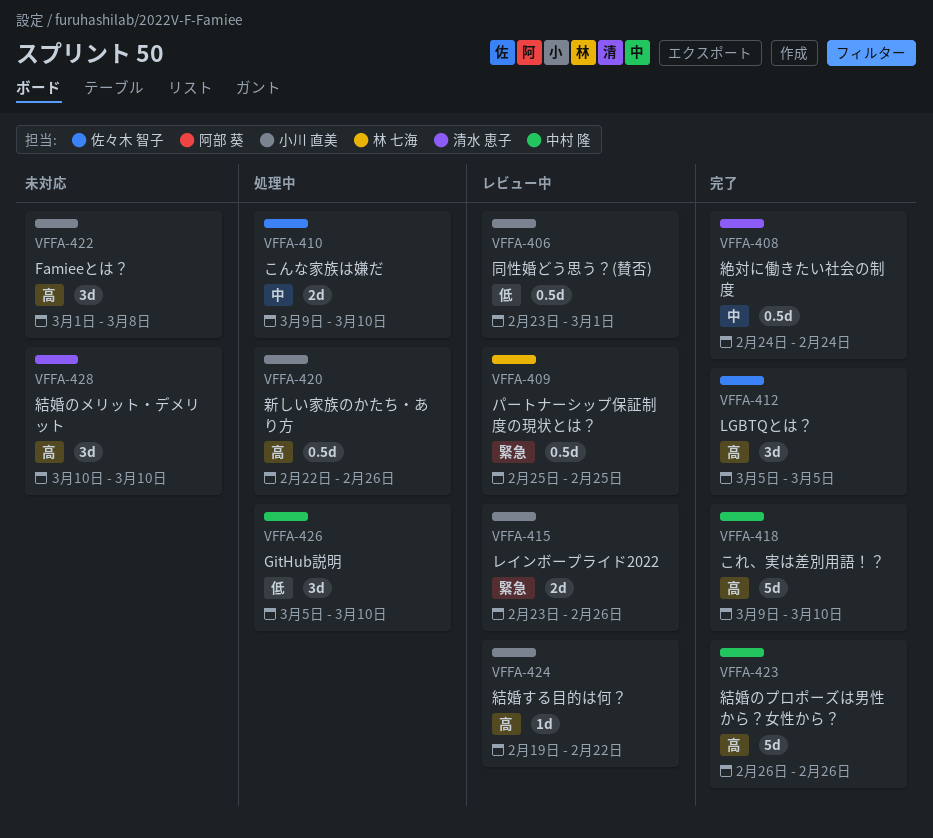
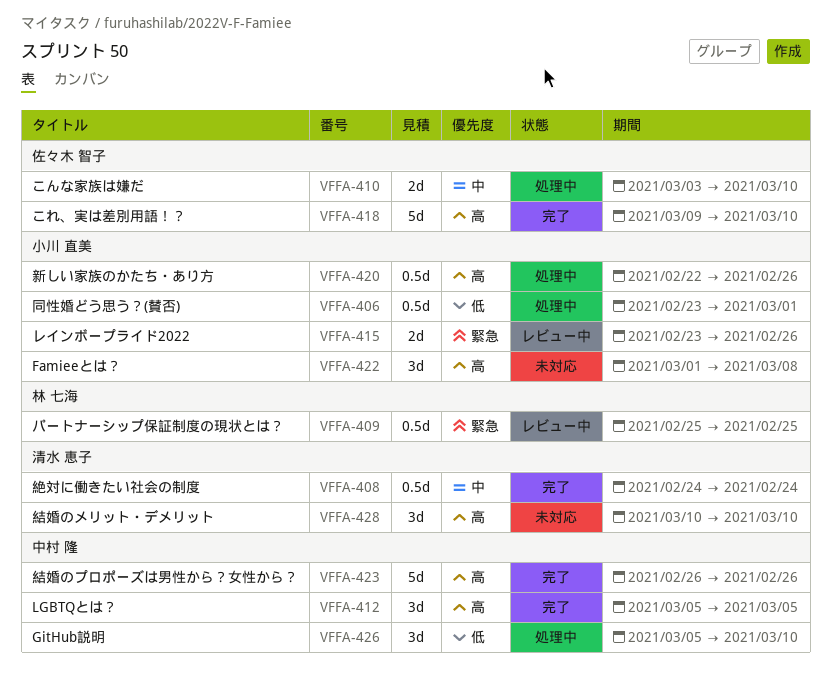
VFFA-406, status: レビュー中 -> 処理中
VFFA-410, start: Mar 9 -> Mar 3
VFFA-412, owner: 佐々木 智子 -> 中村 隆
VFFA-418, owner: 中村 隆 -> 佐々木 智子
VFFA-424: present -> none

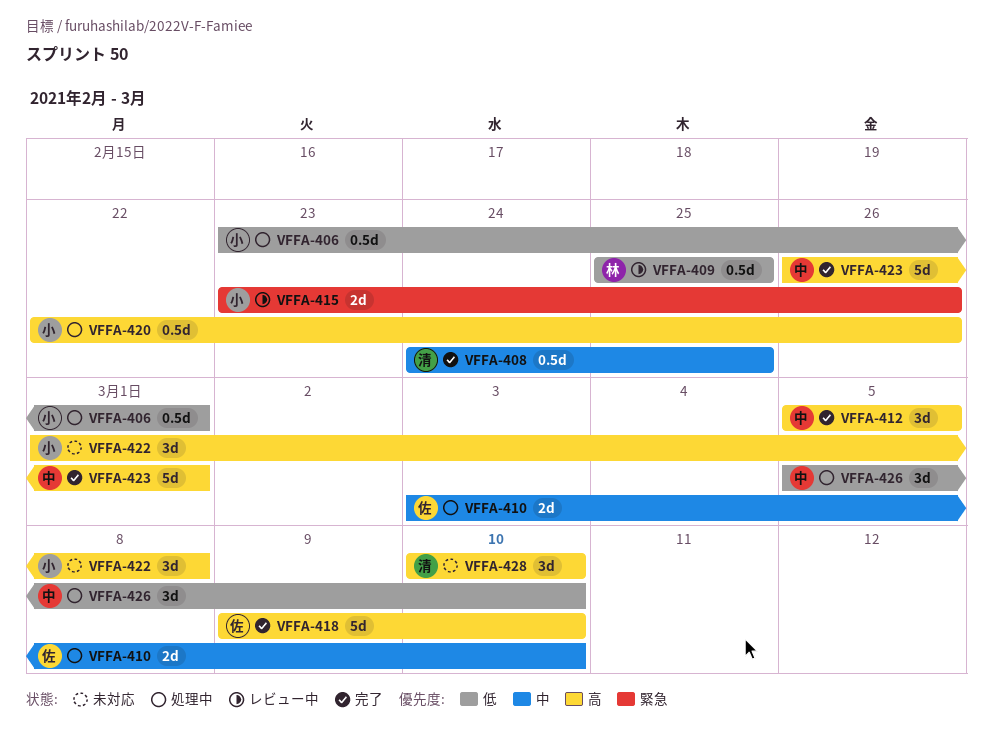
VFFA-408, due: Feb 24 -> Feb 25
VFFA-409, priority: 緊急 -> 低
VFFA-423, due: Feb 26 -> Mar 1

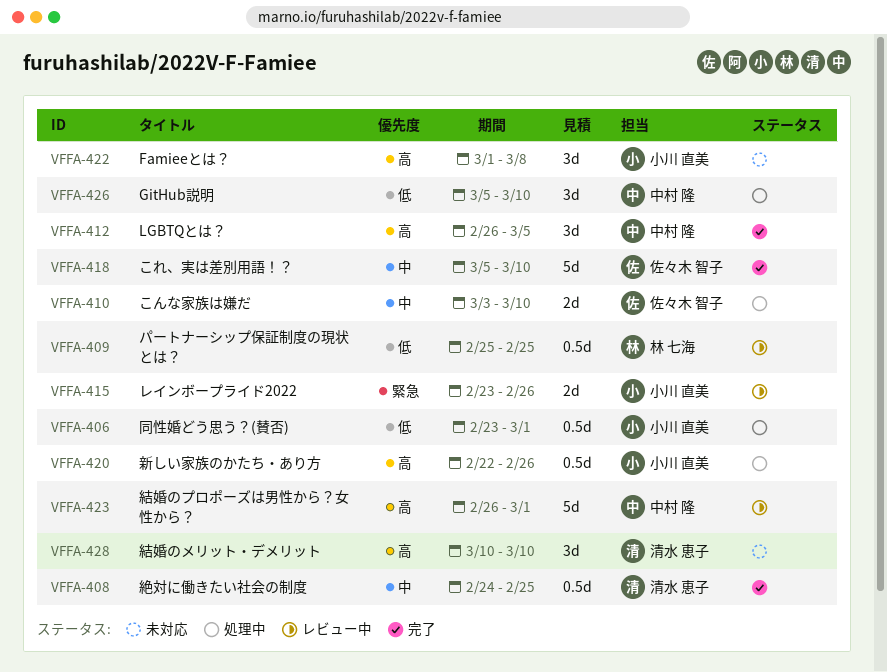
VFFA-412, start: Mar 5 -> Feb 26
VFFA-418, priority: 高 -> 中
VFFA-418, start: Mar 9 -> Mar 5
VFFA-423, status: 完了 -> レビュー中

